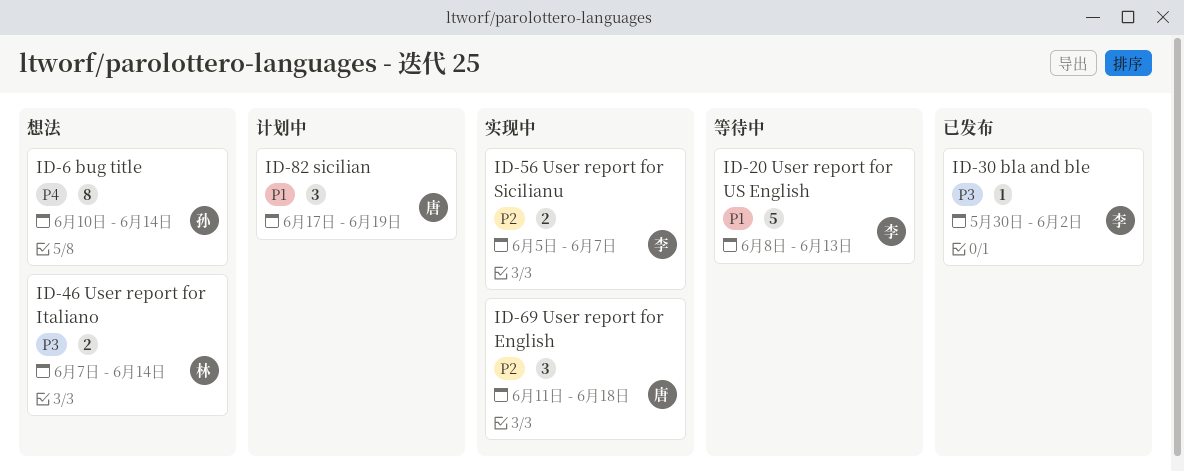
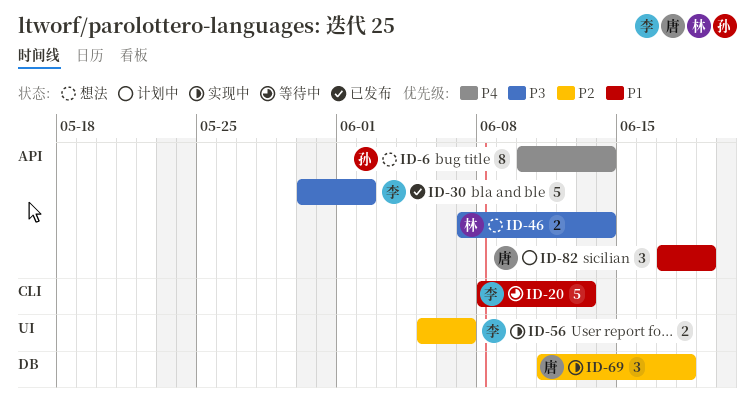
ID-30, estimate: 1 -> 5

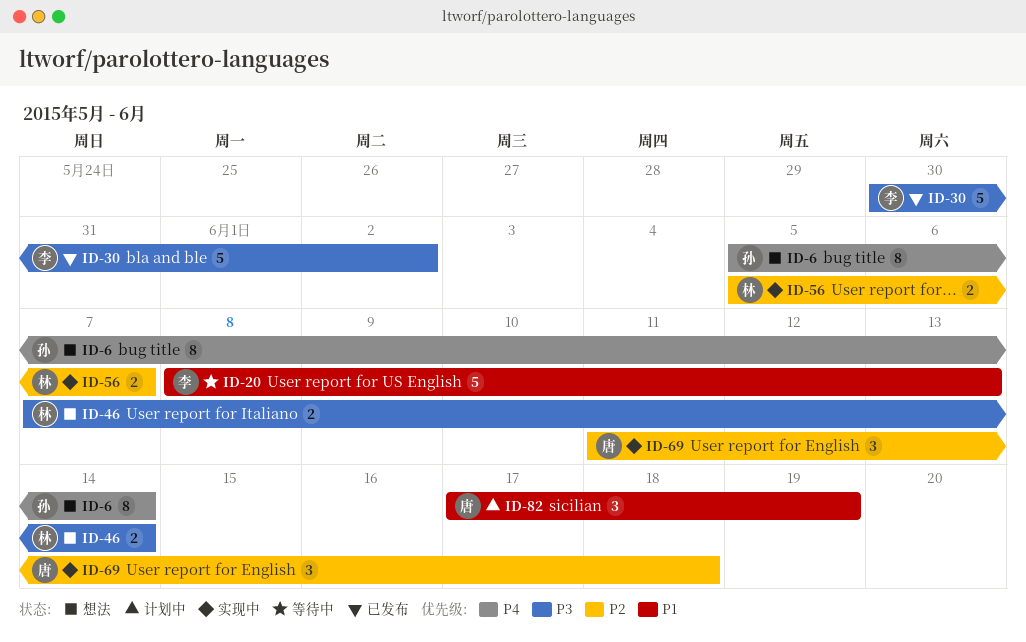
ID-6, start: Jun 10 -> Jun 5
ID-56, owner: 李 -> 林

